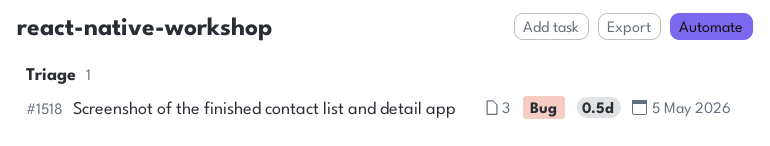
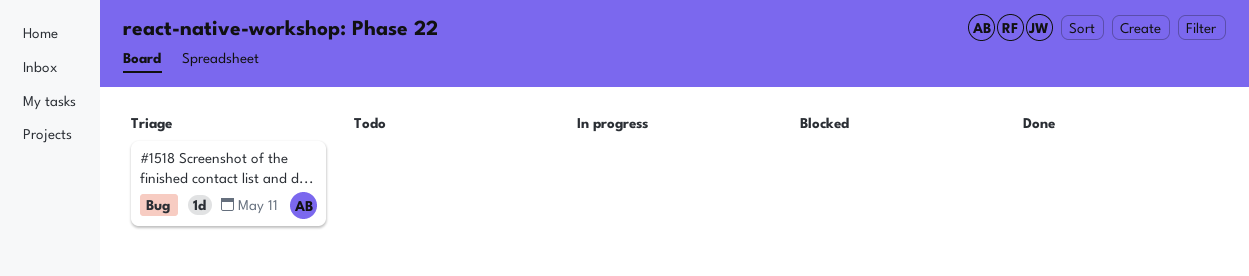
#1518, estimate: 0.5d -> 1d
#1518, due: May 5 -> May 11

